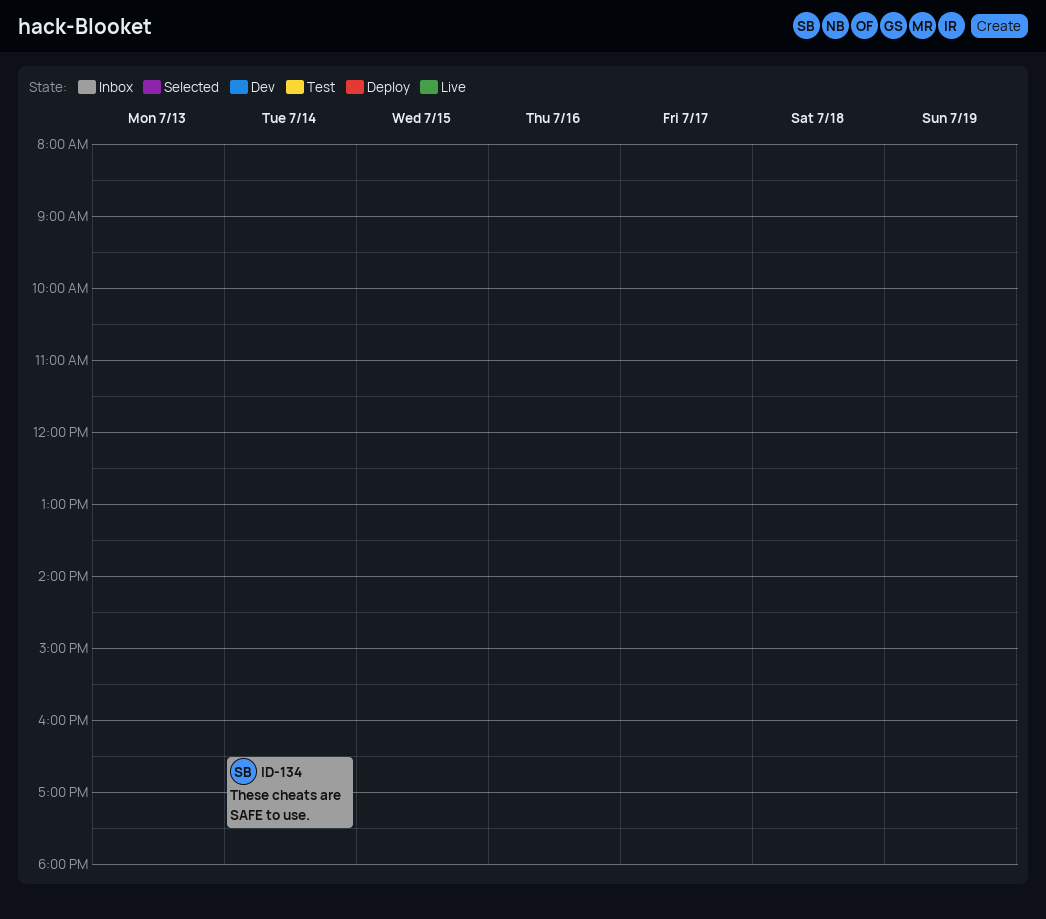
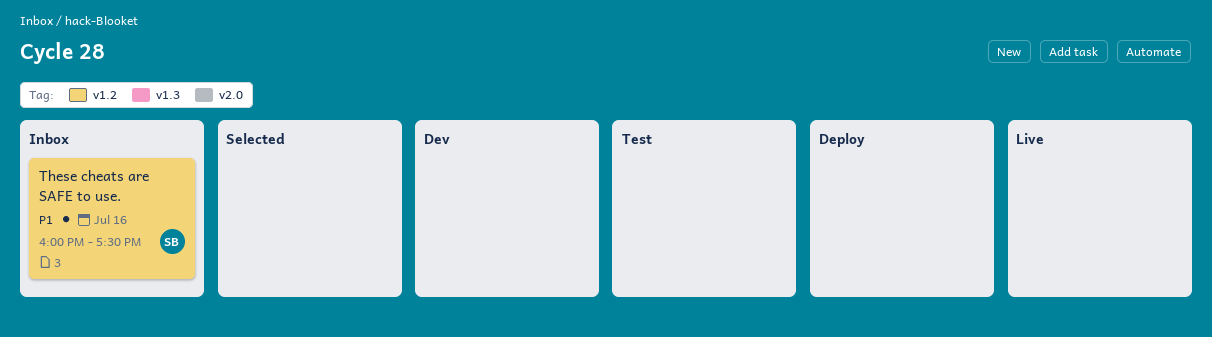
These cheats are SAFE to use., day: Jul 14 -> Jul 16
These cheats are SAFE to use., begins: 16:30 -> 16:00

